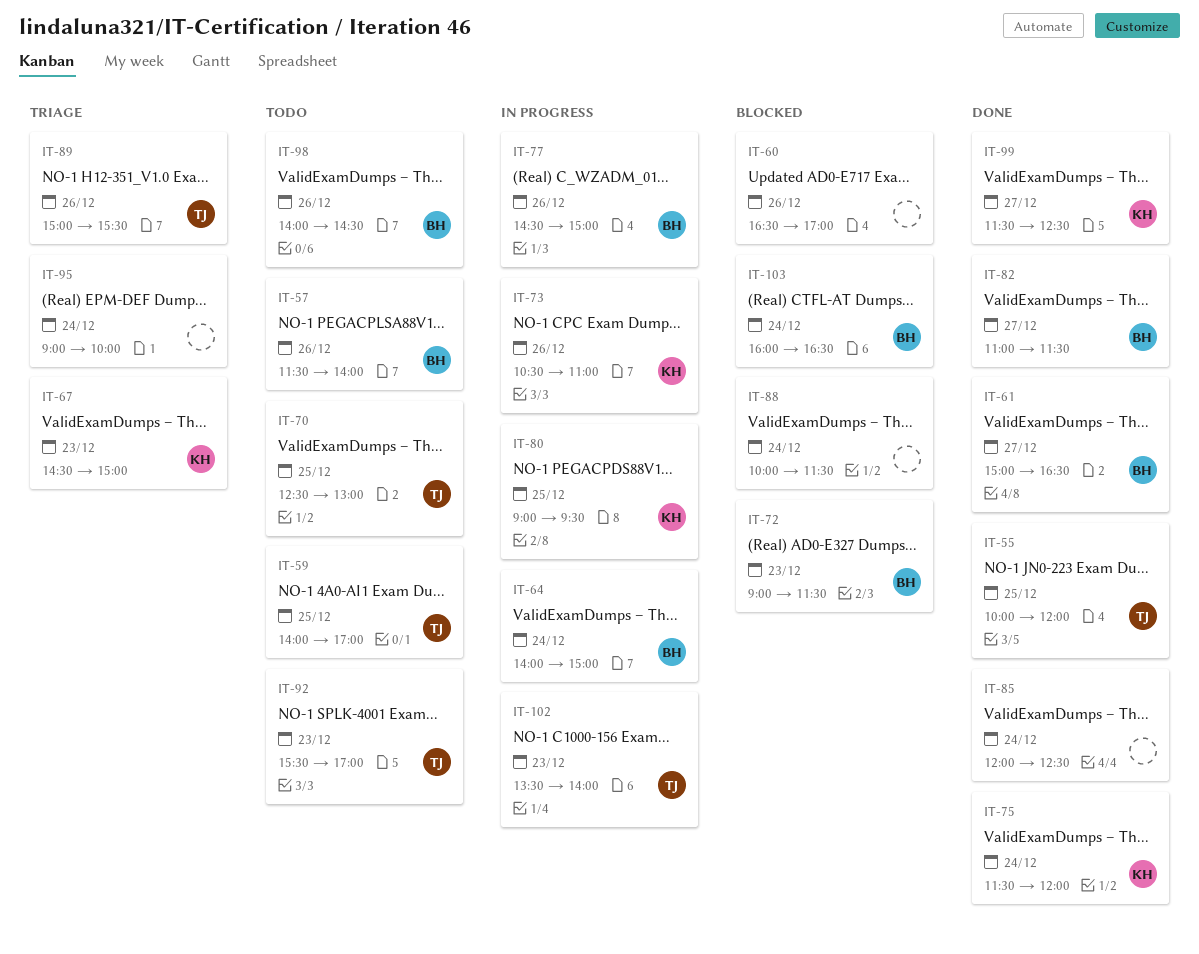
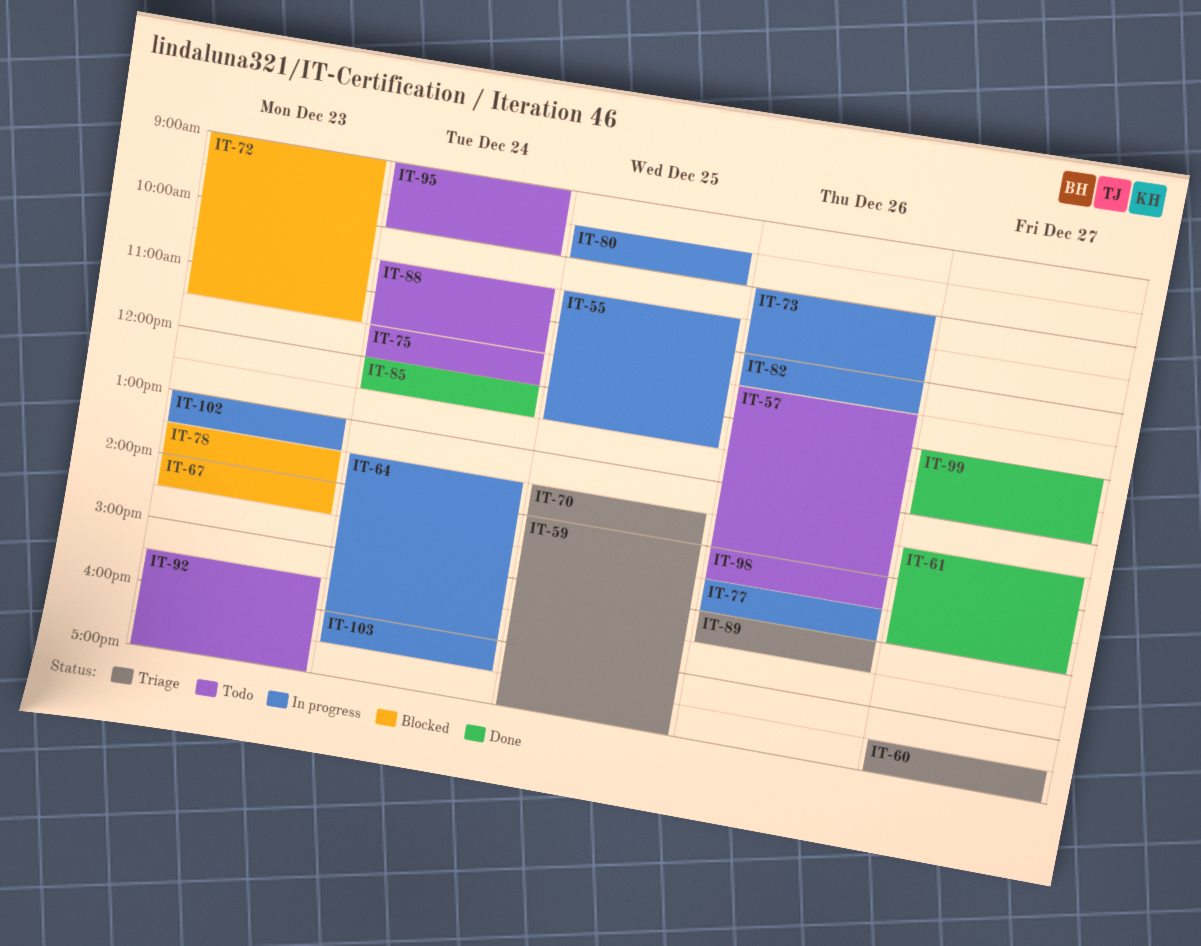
IT-55, status: Done -> In progress
IT-55, begins: 10:00 -> 10:30
IT-55, ends: 12:00 -> 12:30
IT-59, status: Todo -> Triage
IT-60, status: Blocked -> Triage
IT-60, day: Dec 26 -> Dec 27
IT-61, begins: 15:00 -> 13:30
IT-61, ends: 16:30 -> 15:00
IT-64, begins: 14:00 -> 13:30
IT-64, ends: 15:00 -> 16:00
IT-67, status: Triage -> Blocked
IT-67, begins: 14:30 -> 14:00
IT-67, ends: 15:00 -> 14:30
IT-70, status: Todo -> Triage
IT-70, begins: 12:30 -> 13:30
IT-70, ends: 13:00 -> 14:00
IT-73, begins: 10:30 -> 10:00
IT-75, status: Done -> Todo
IT-78: none -> present
IT-80, begins: 09:00 -> 09:30
IT-80, ends: 09:30 -> 10:00
IT-82, status: Done -> In progress
IT-82, day: Dec 27 -> Dec 26
IT-88, status: Blocked -> Todo
IT-88, begins: 10:00 -> 10:30
IT-95, status: Triage -> Todo
IT-99, begins: 11:30 -> 12:00
IT-99, ends: 12:30 -> 13:00
IT-102, begins: 13:30 -> 13:00
IT-102, ends: 14:00 -> 13:30
IT-103, status: Blocked -> In progress

